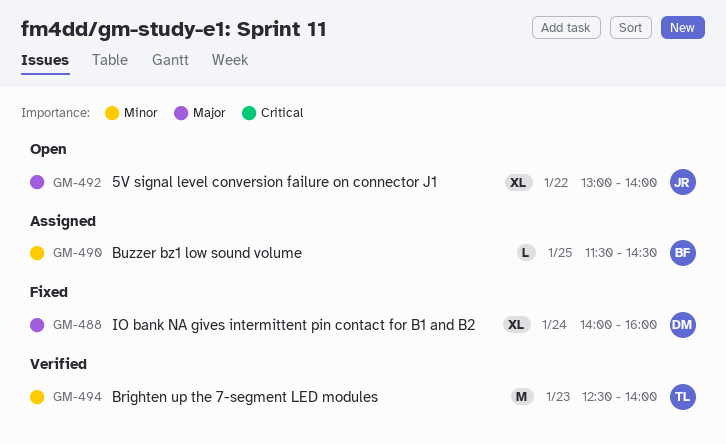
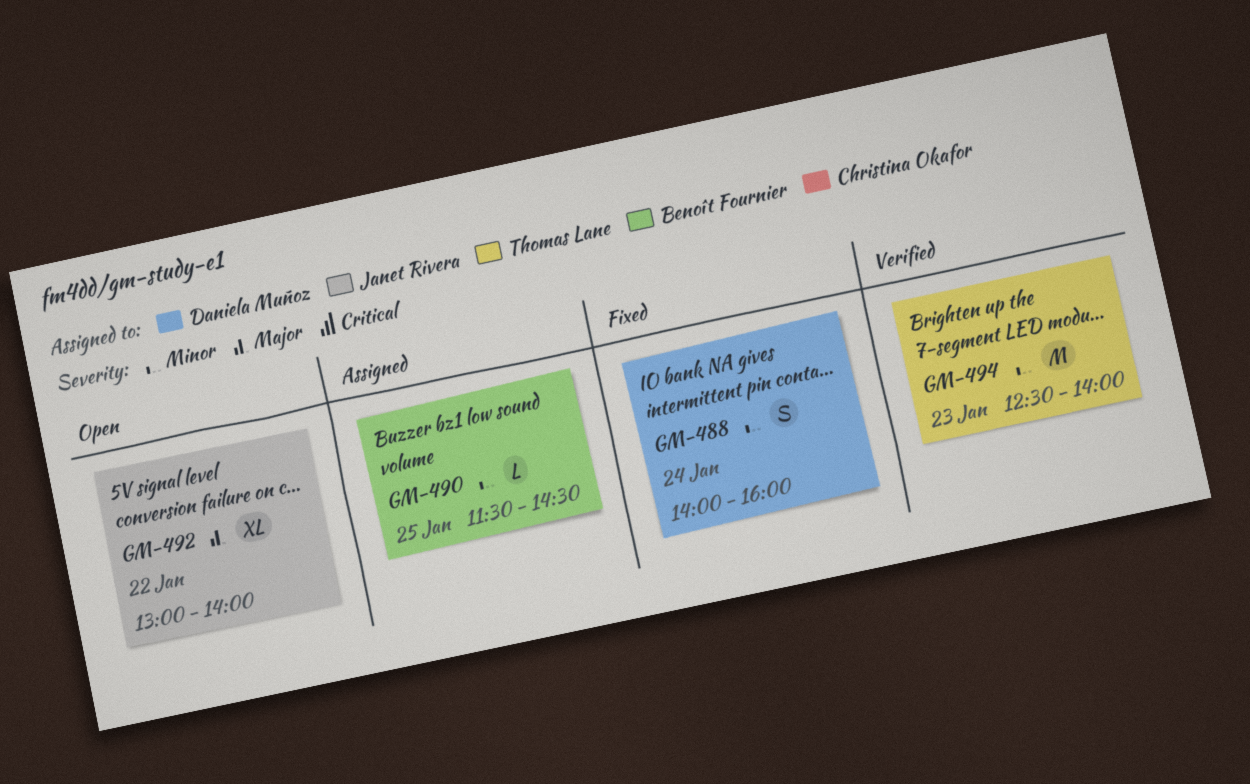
GM-488, priority: Major -> Minor
GM-488, estimate: XL -> S

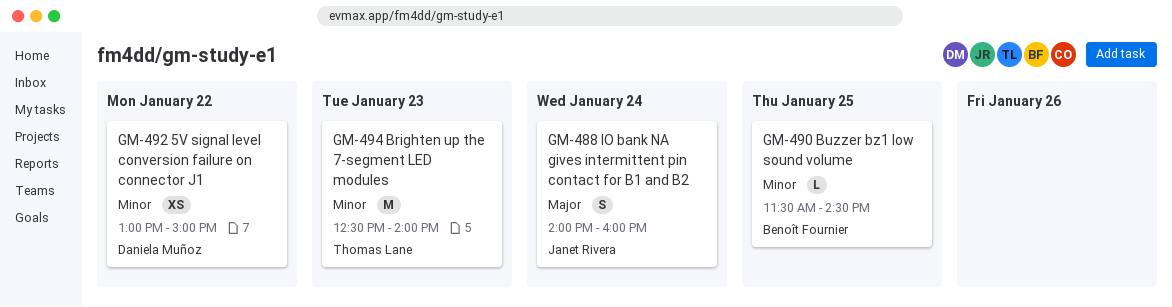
GM-488, owner: Daniela Muñoz -> Janet Rivera
GM-488, priority: Minor -> Major
GM-492, owner: Janet Rivera -> Daniela Muñoz
GM-492, priority: Major -> Minor
GM-492, estimate: XL -> XS
GM-492, ends: 14:00 -> 15:00

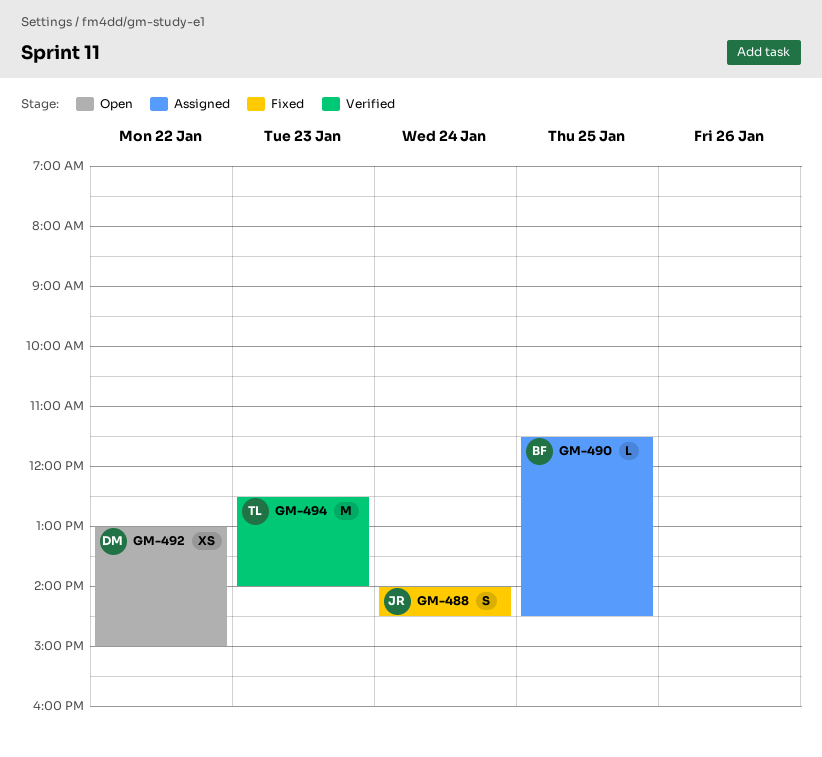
GM-488, ends: 16:00 -> 14:30

